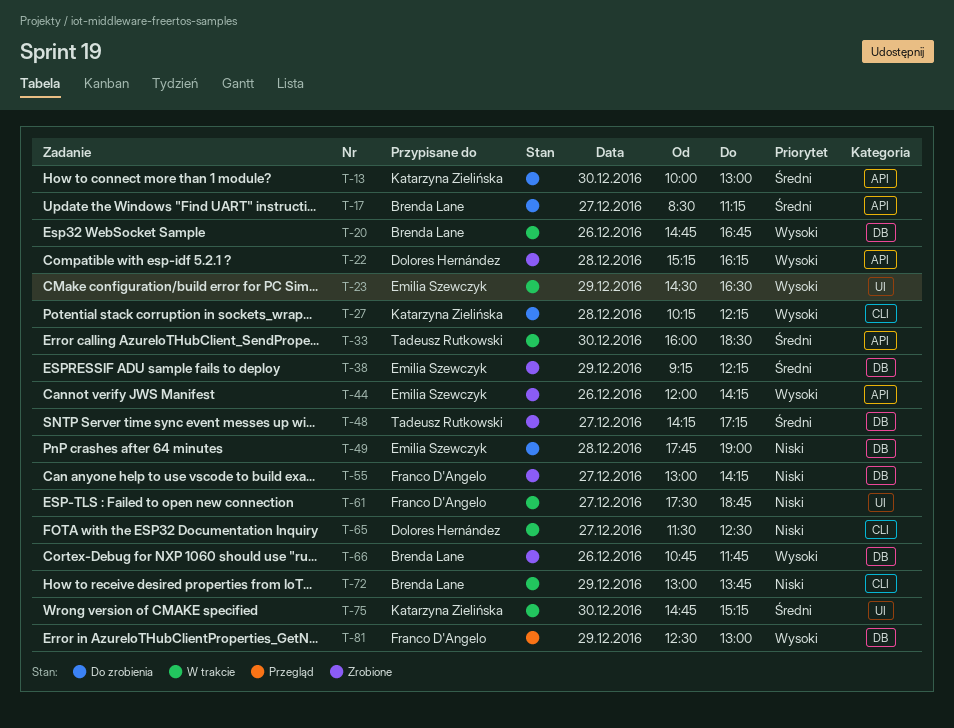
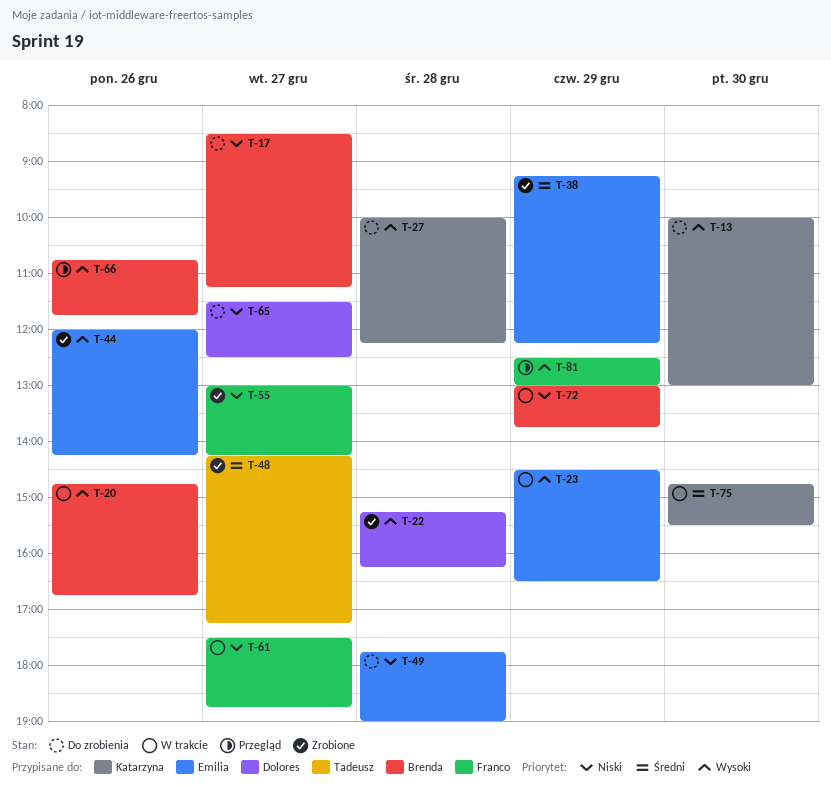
T-13, priority: Średni -> Wysoki
T-17, priority: Średni -> Niski
T-27, begins: 10:15 -> 10:00
T-33: present -> none
T-65, status: W trakcie -> Do zrobienia
T-66, status: Zrobione -> Przegląd
T-75, ends: 15:15 -> 15:30

